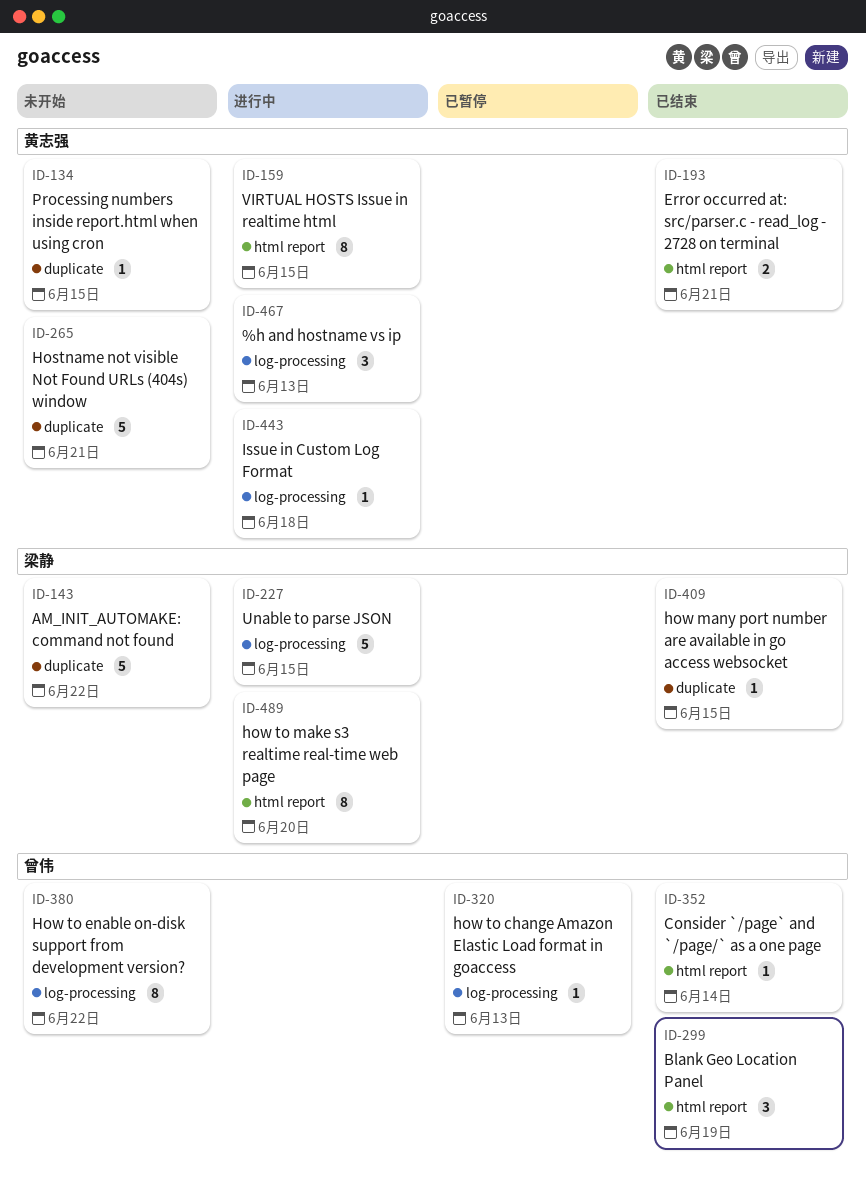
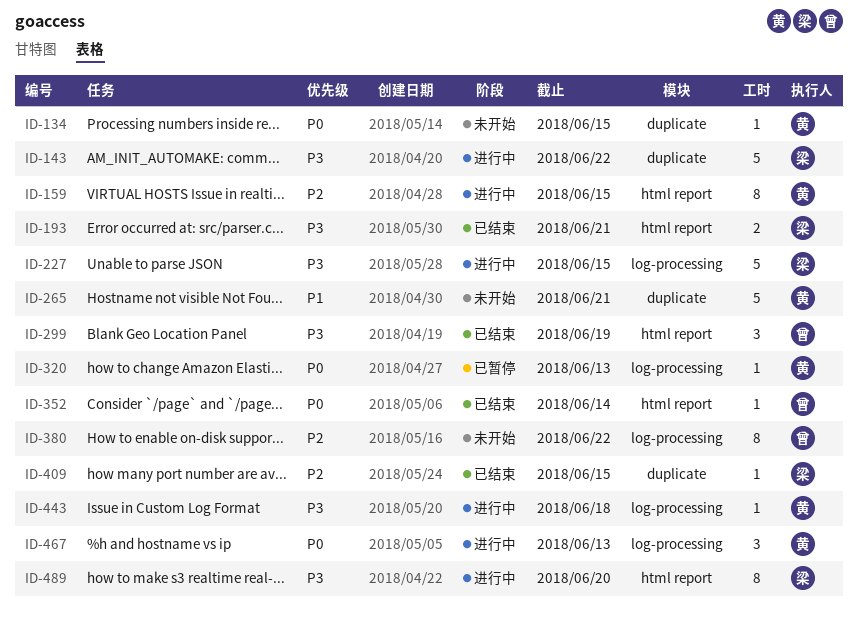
ID-143, status: 未开始 -> 进行中
ID-193, owner: 黄志强 -> 梁静
ID-320, owner: 曾伟 -> 黄志强

